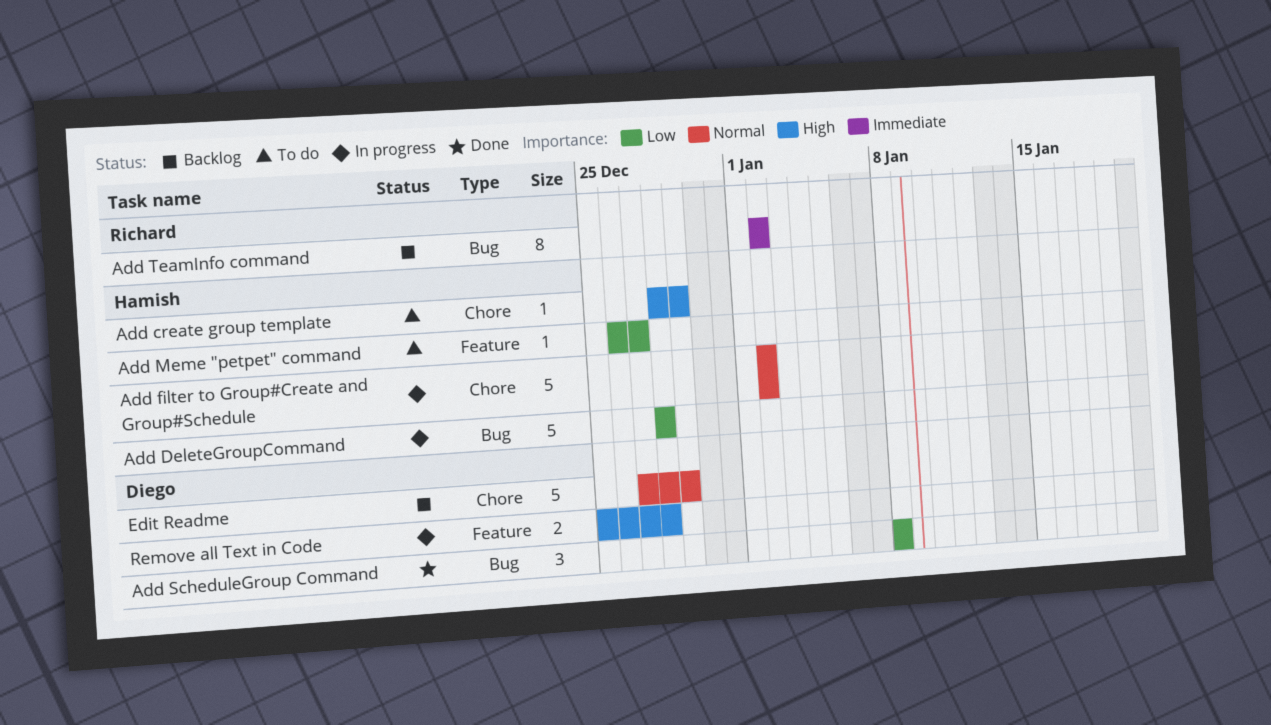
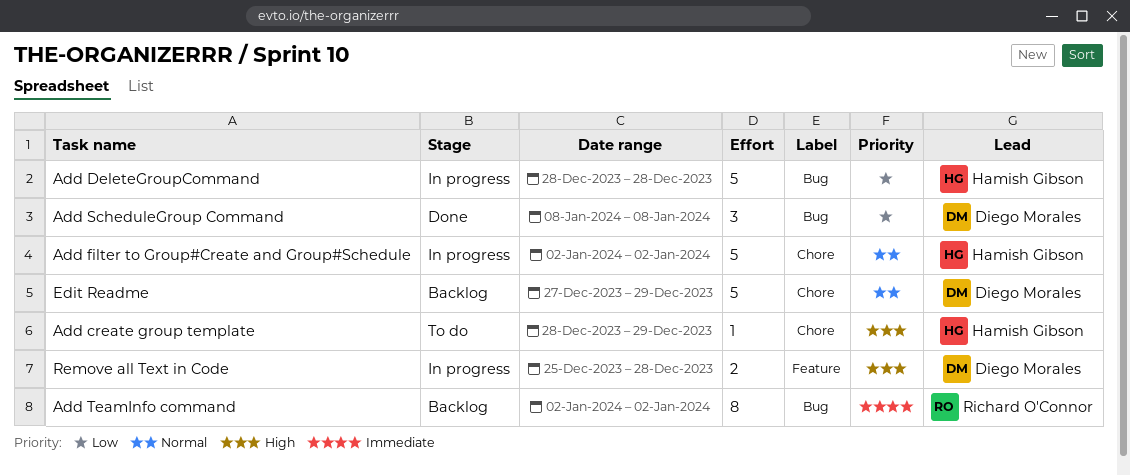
Add Meme "petpet" command: present -> none

